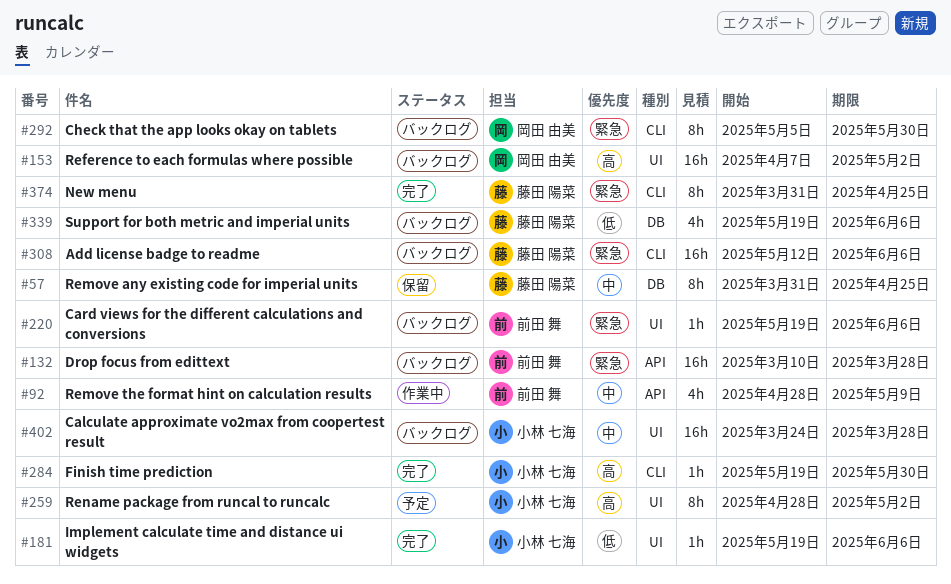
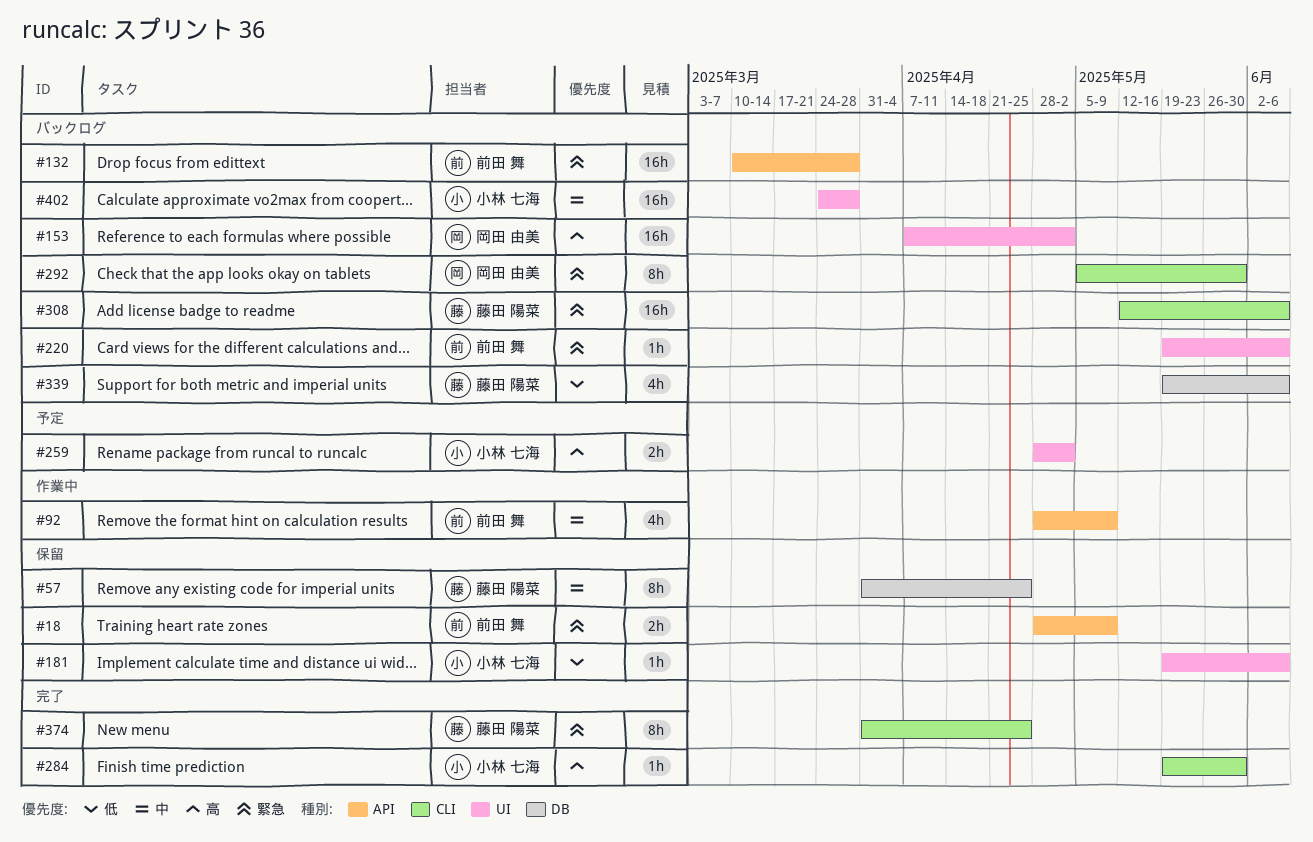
#18: none -> present
#181, status: 完了 -> 保留
#259, estimate: 8h -> 2h

